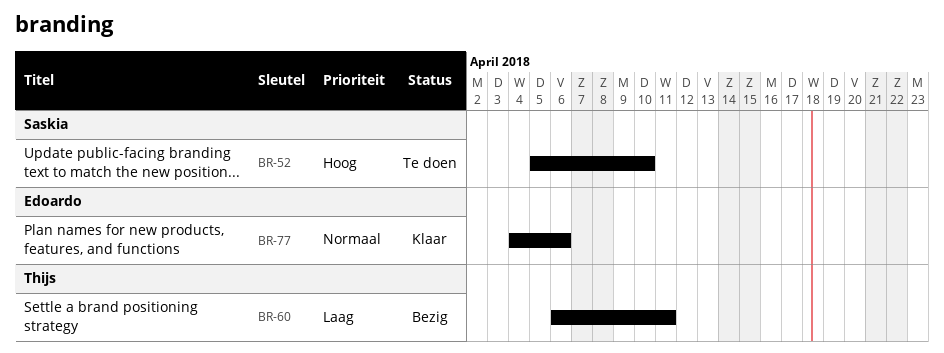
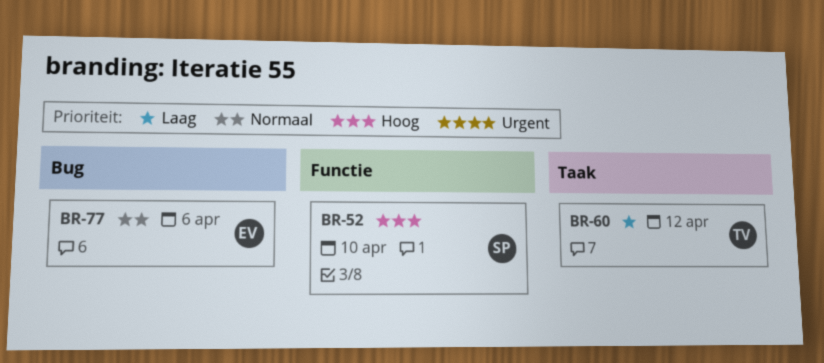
BR-60, due: Apr 11 -> Apr 12

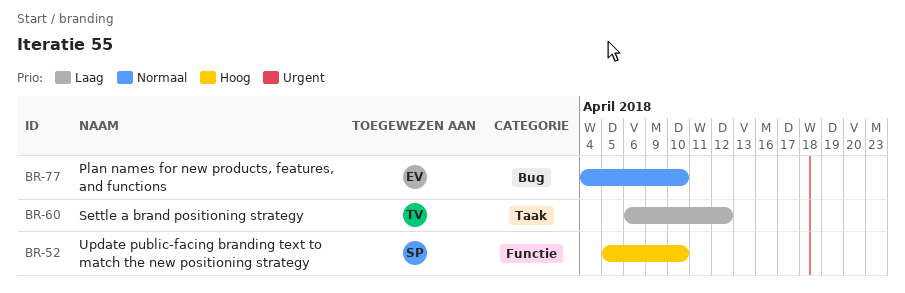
BR-77, due: Apr 6 -> Apr 10

